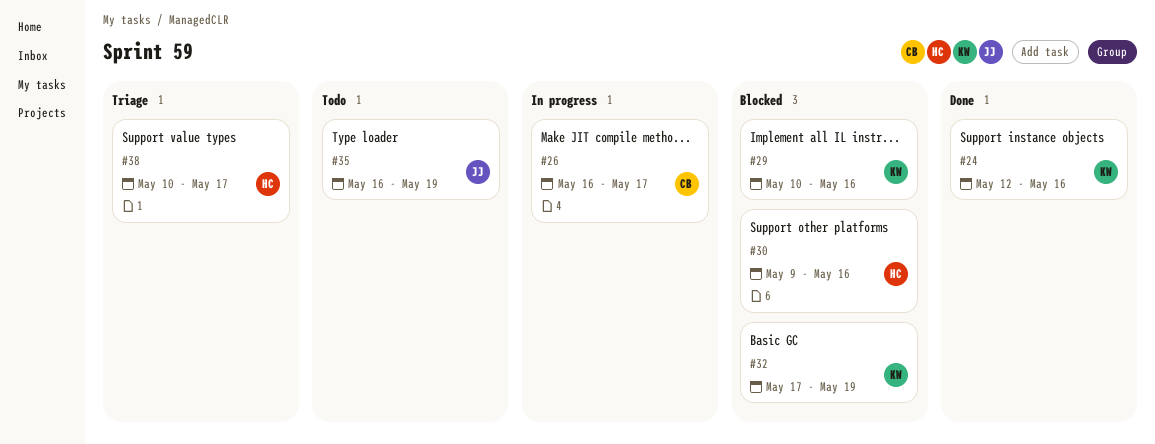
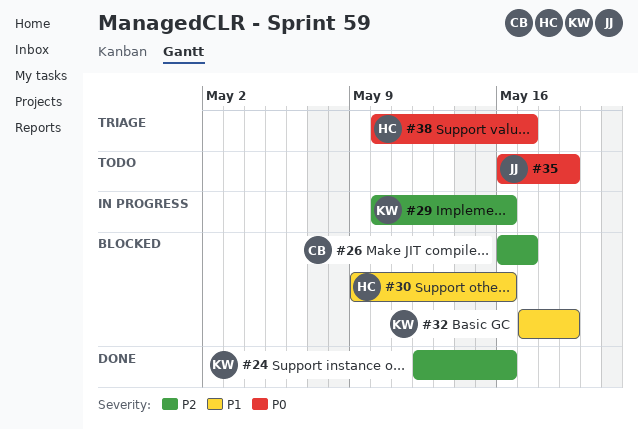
#26, status: In progress -> Blocked
#29, status: Blocked -> In progress

